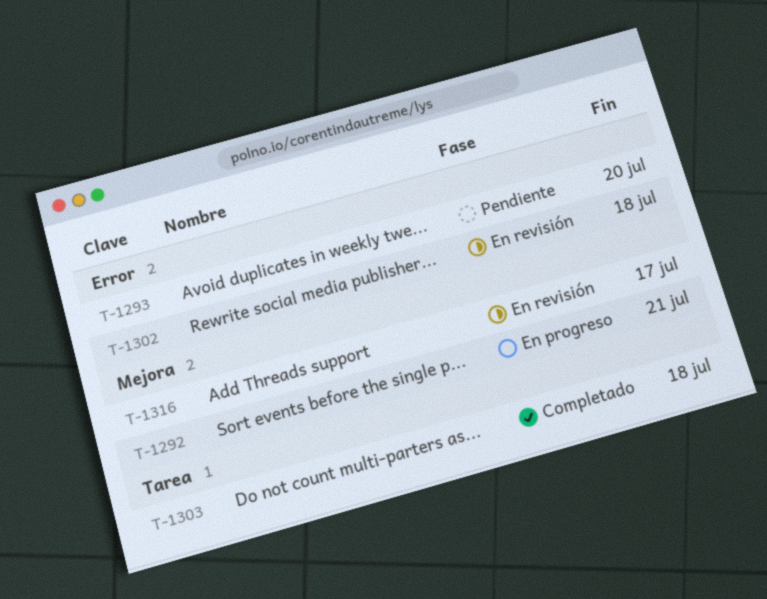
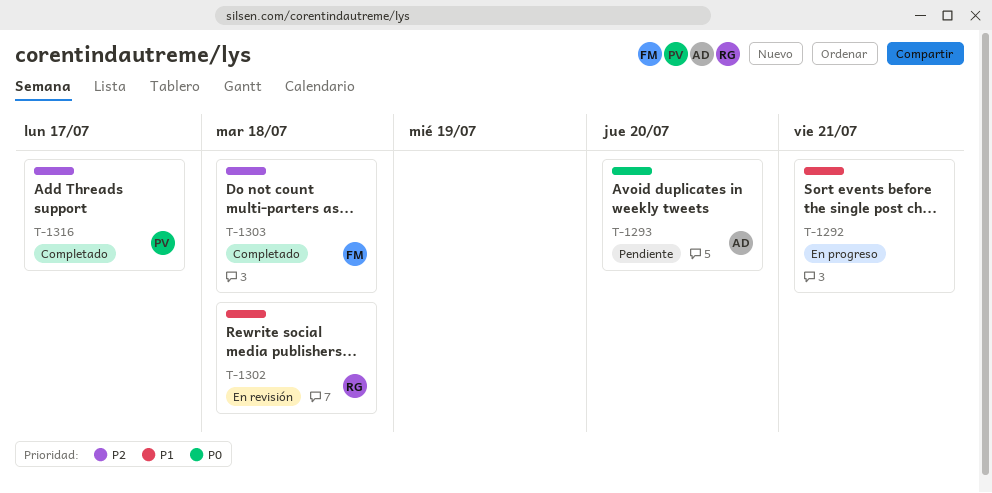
T-1316, status: En revisión -> Completado

